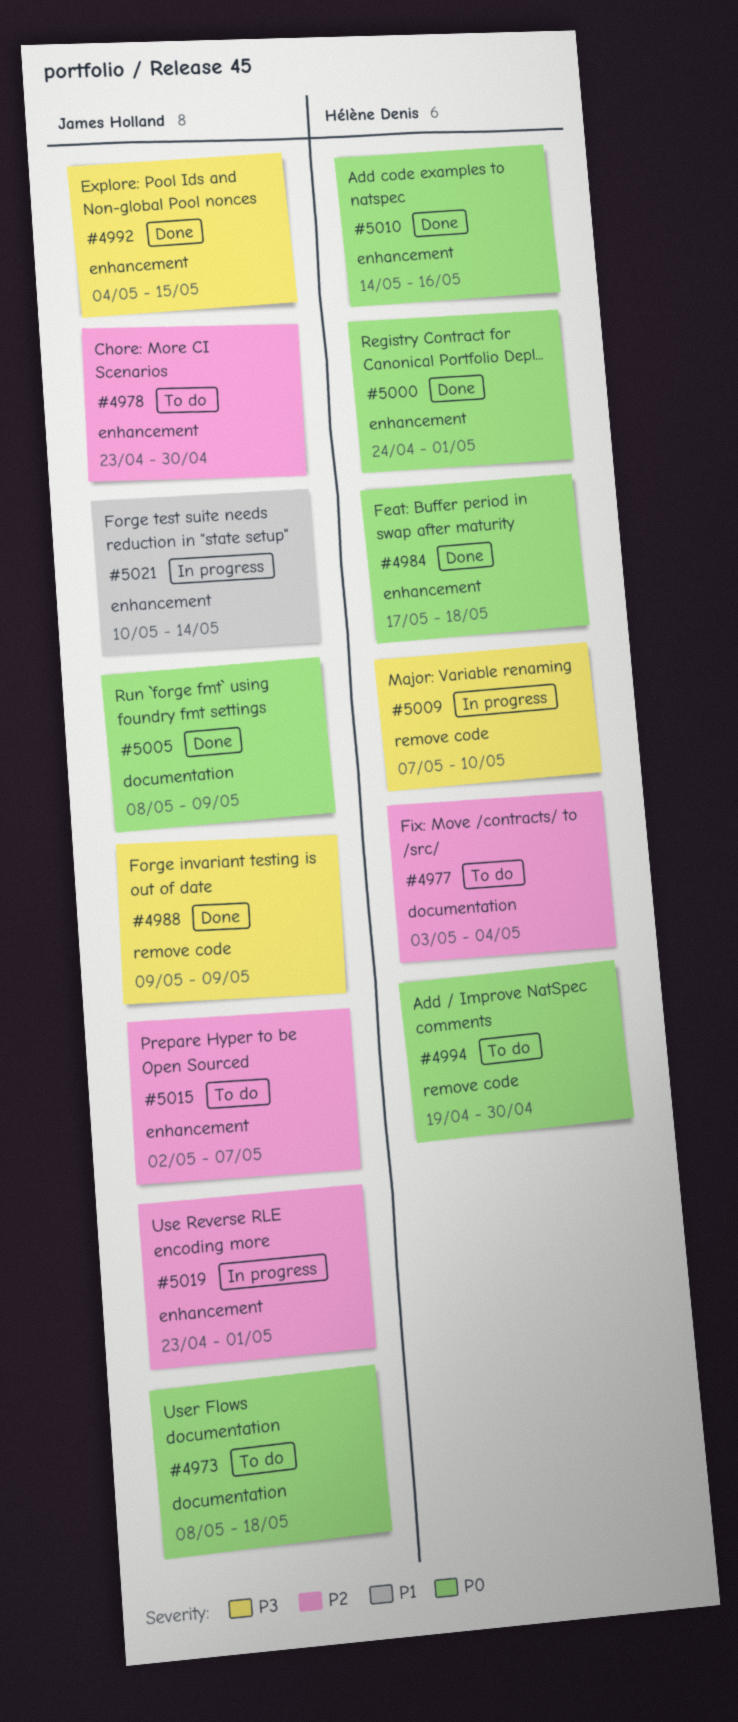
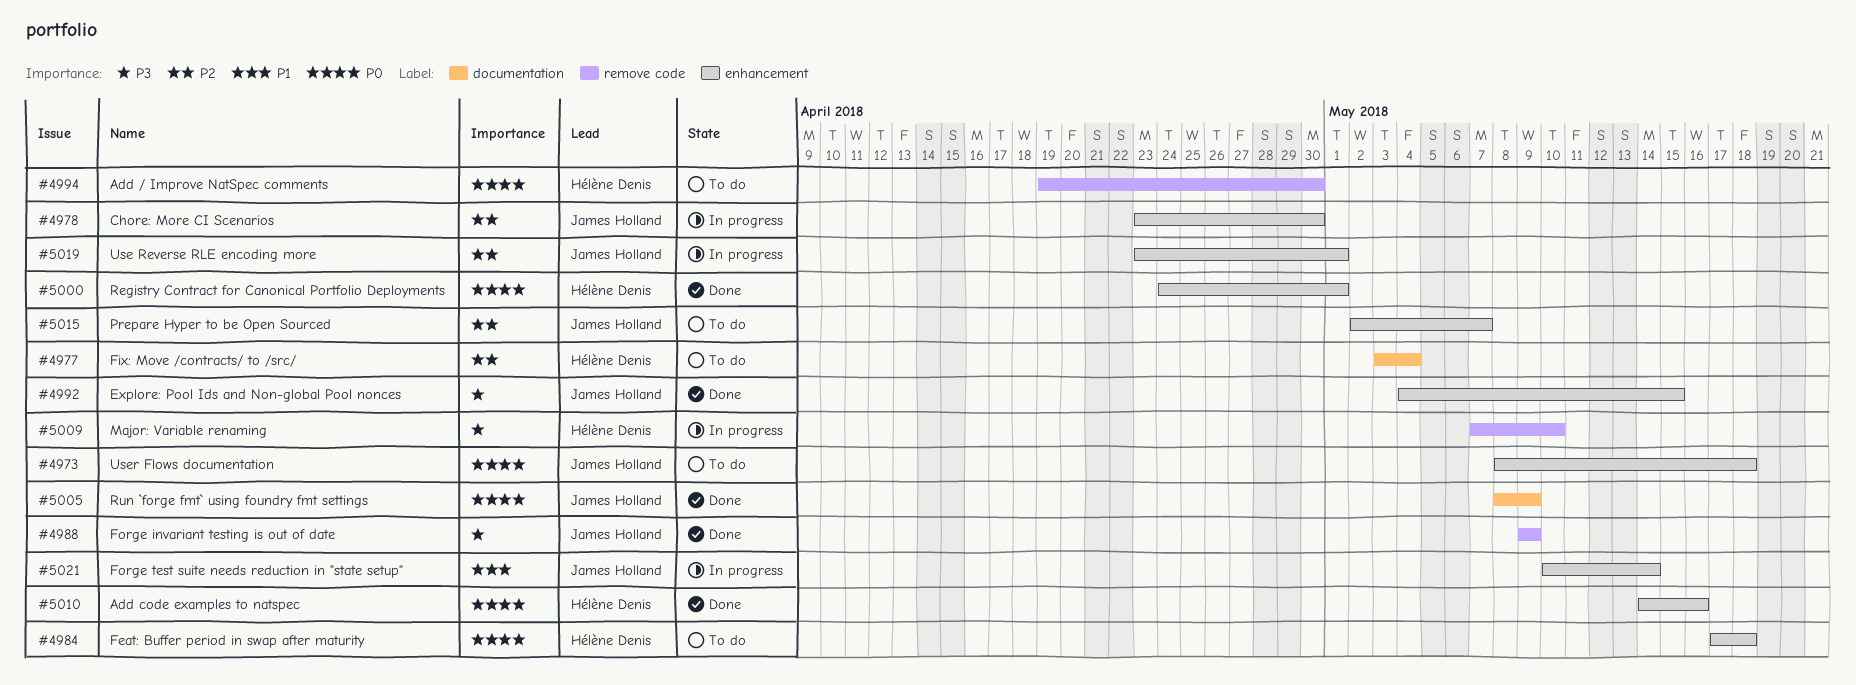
#4973, label: documentation -> enhancement
#4978, status: To do -> In progress
#4984, status: Done -> To do

